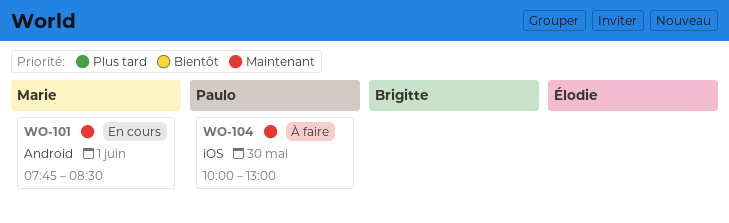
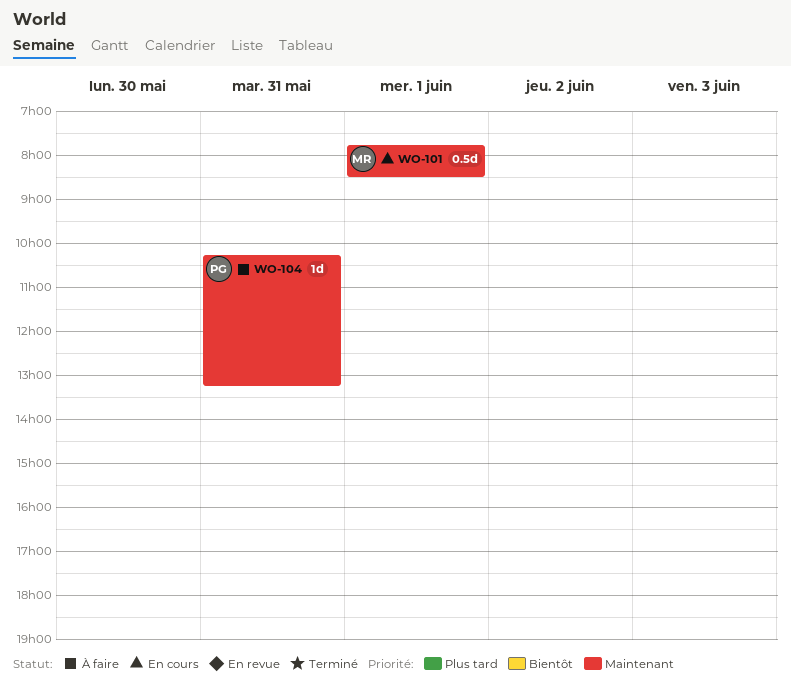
WO-104, day: May 30 -> May 31
WO-104, begins: 10:00 -> 10:15
WO-104, ends: 13:00 -> 13:15

